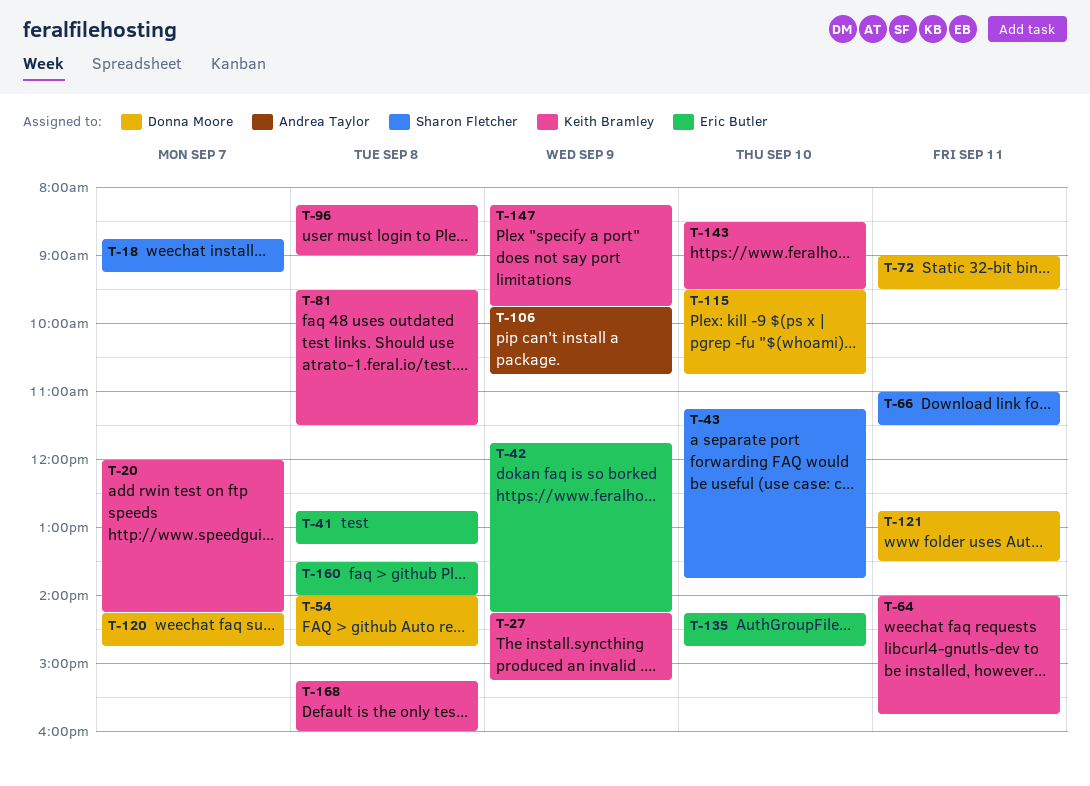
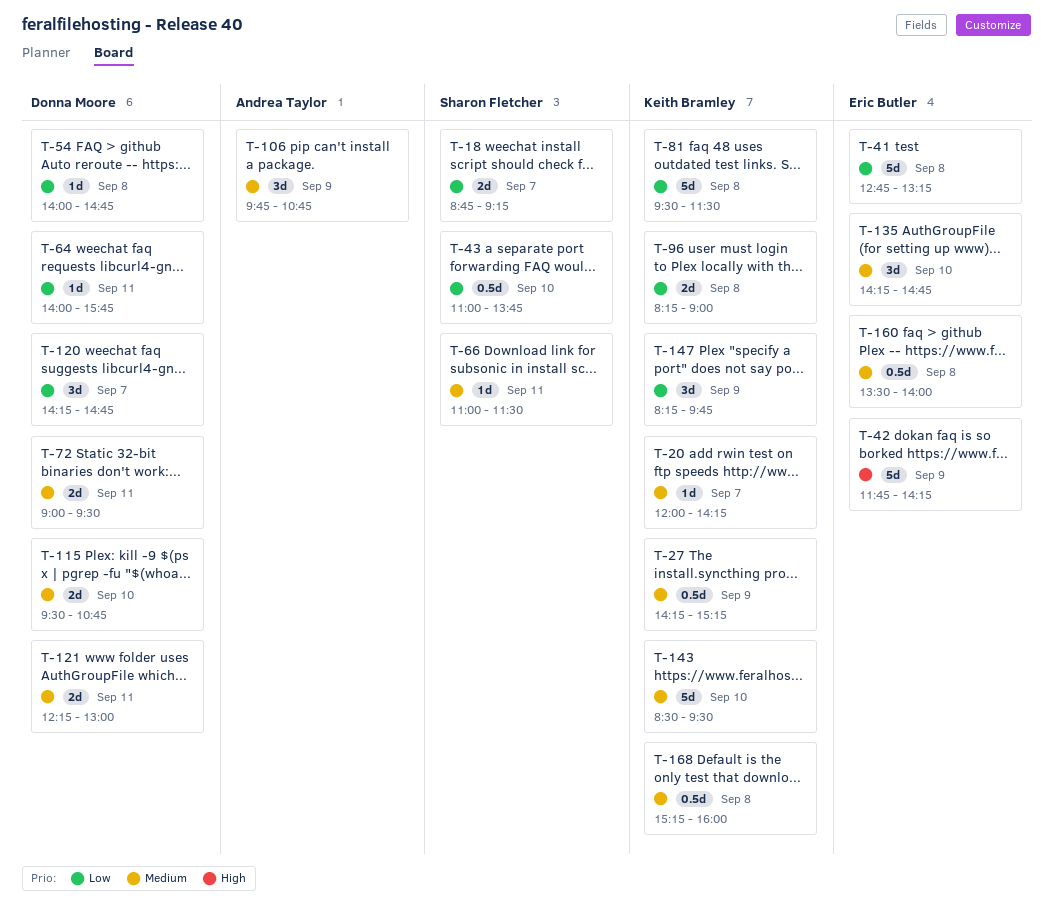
T-43, begins: 11:15 -> 11:00
T-64, owner: Keith Bramley -> Donna Moore
T-121, begins: 12:45 -> 12:15
T-121, ends: 13:30 -> 13:00

